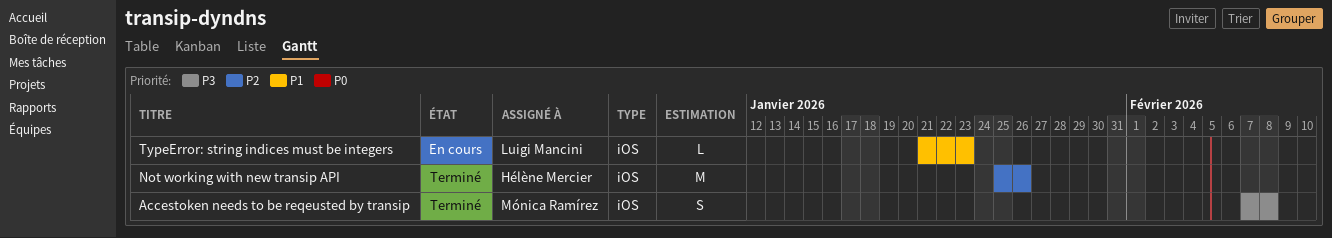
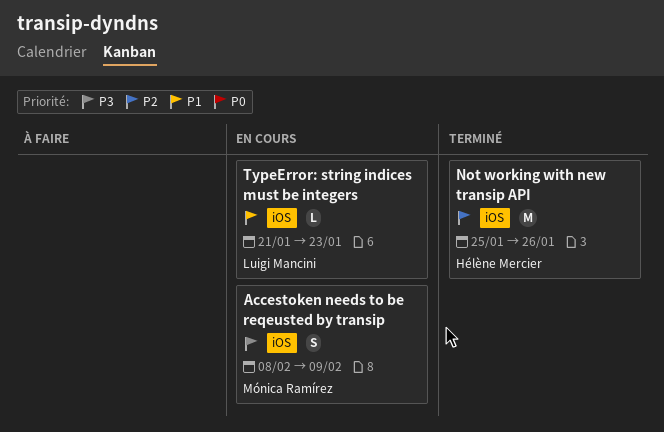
Accestoken needs to be reqeusted by transip, status: Terminé -> En cours
Accestoken needs to be reqeusted by transip, start: Feb 7 -> Feb 8
Accestoken needs to be reqeusted by transip, due: Feb 8 -> Feb 9

